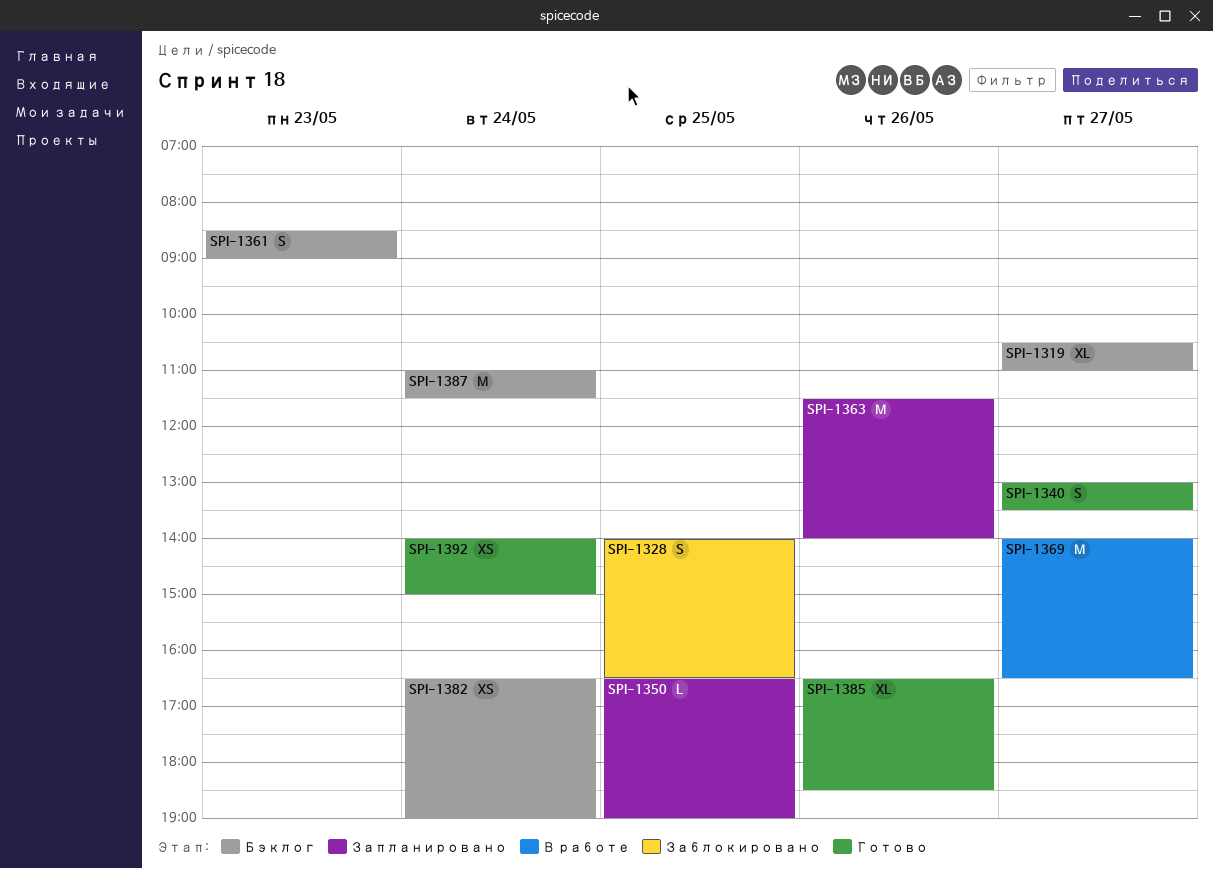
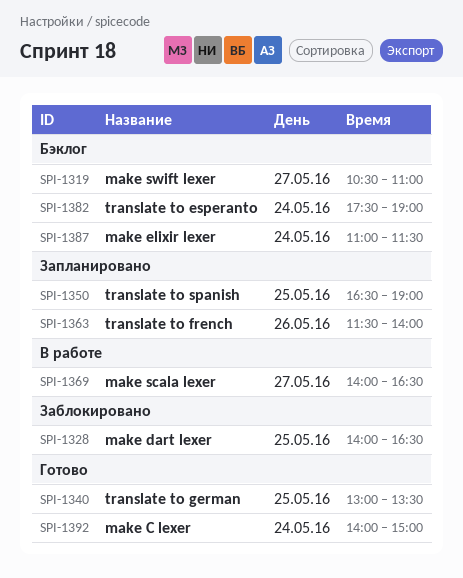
SPI-1340, day: May 27 -> May 25
SPI-1361: present -> none
SPI-1382, begins: 16:30 -> 17:30
SPI-1385: present -> none

